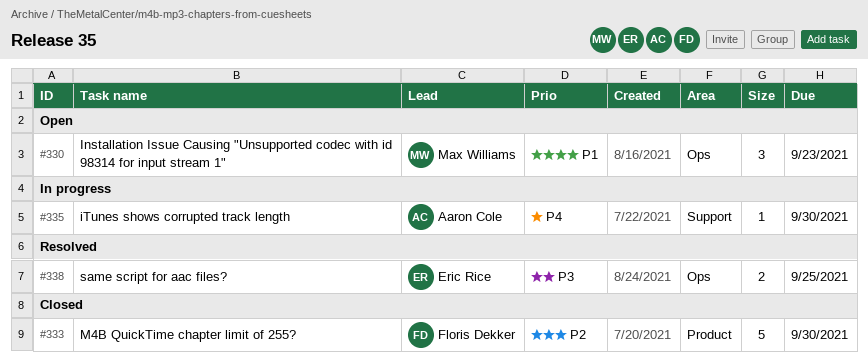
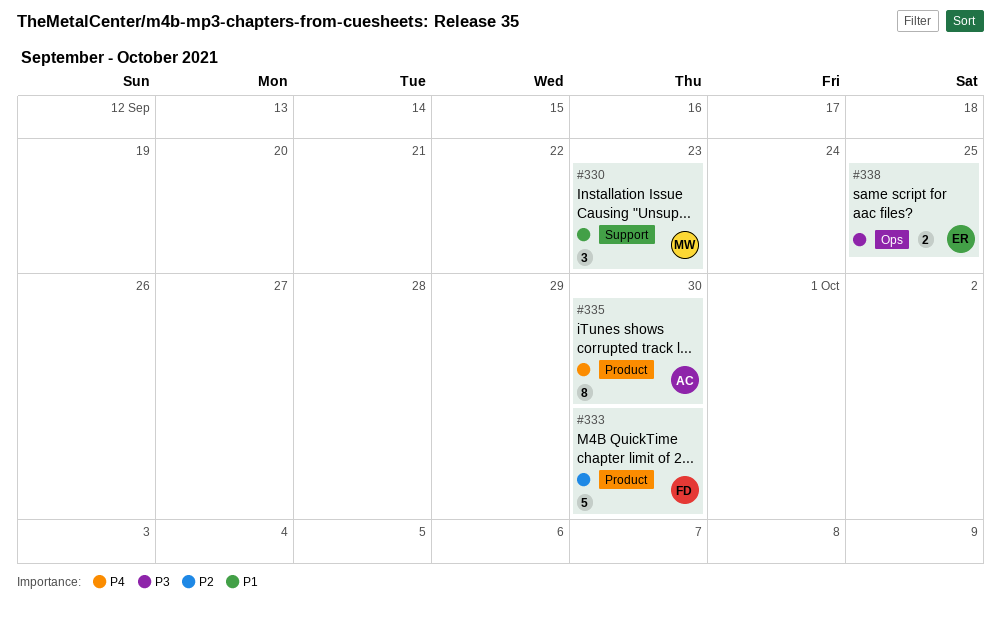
#330, label: Ops -> Support
#335, label: Support -> Product
#335, estimate: 1 -> 8

